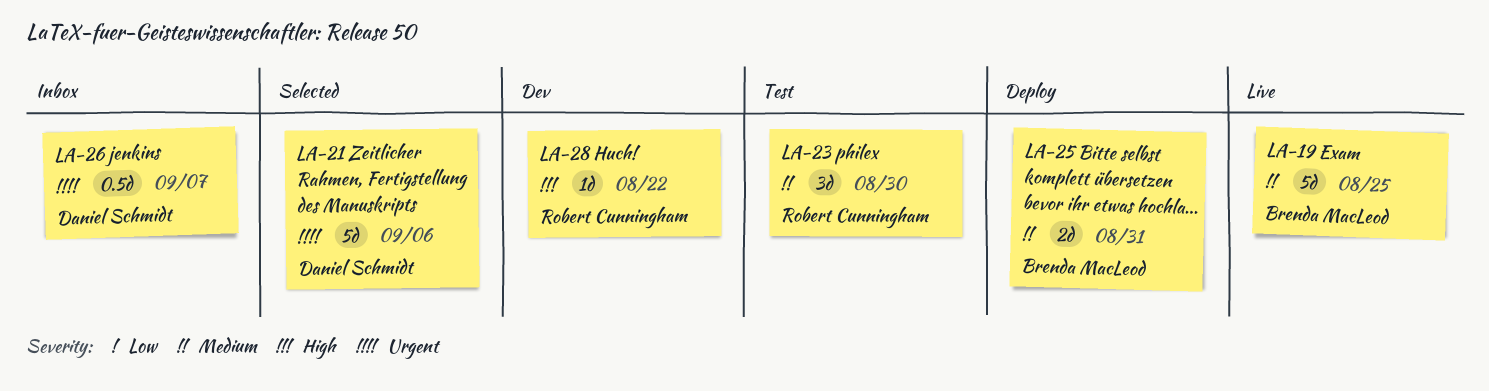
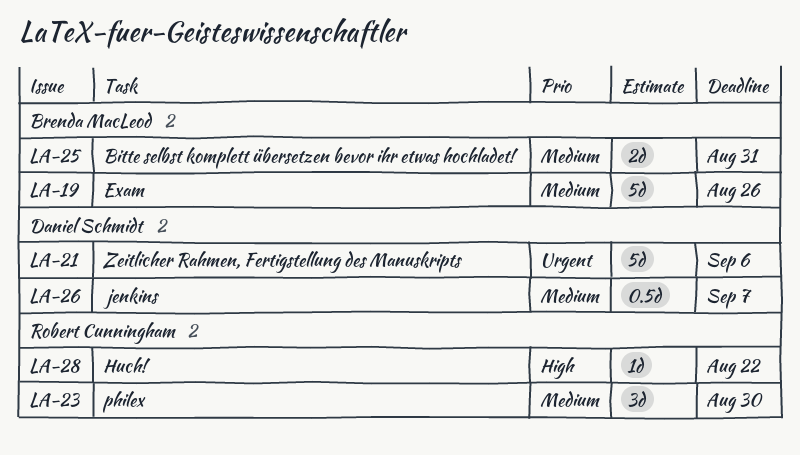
LA-19, due: Aug 25 -> Aug 26
LA-26, priority: Urgent -> Medium

